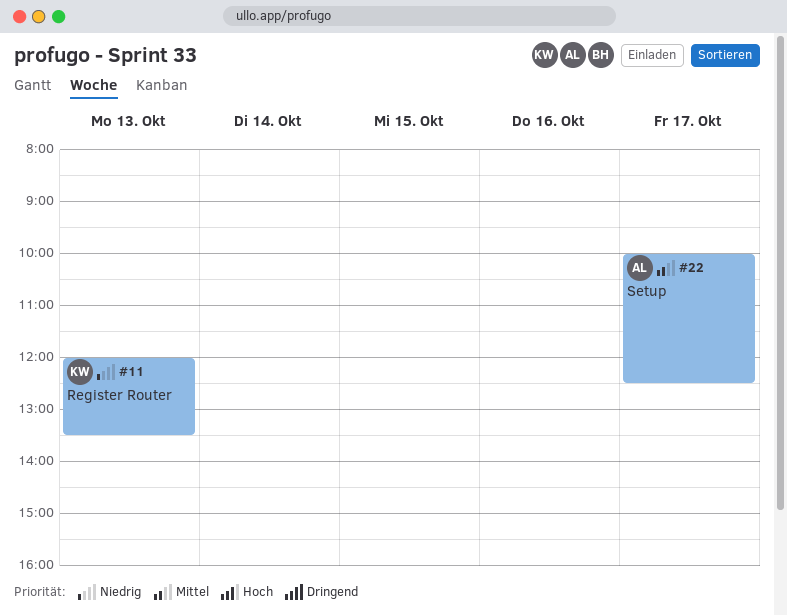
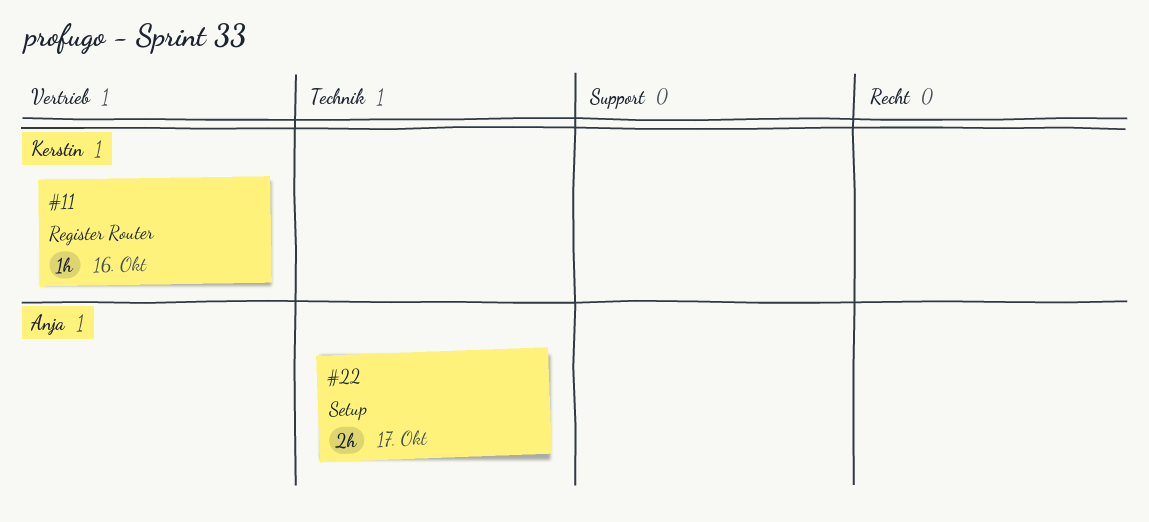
#11, day: Oct 13 -> Oct 16

